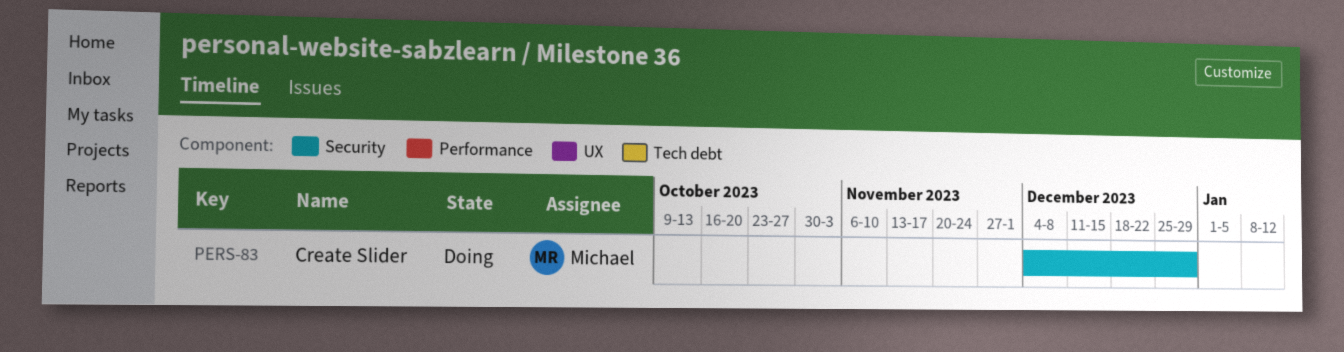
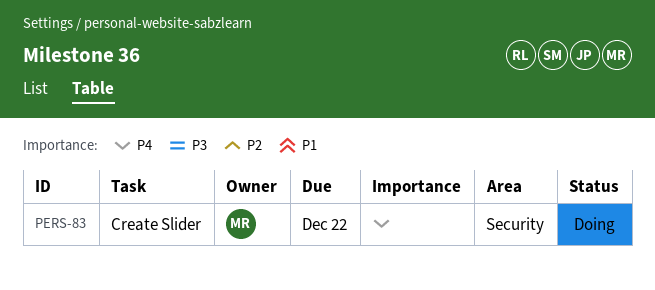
PERS-83, due: Dec 29 -> Dec 22

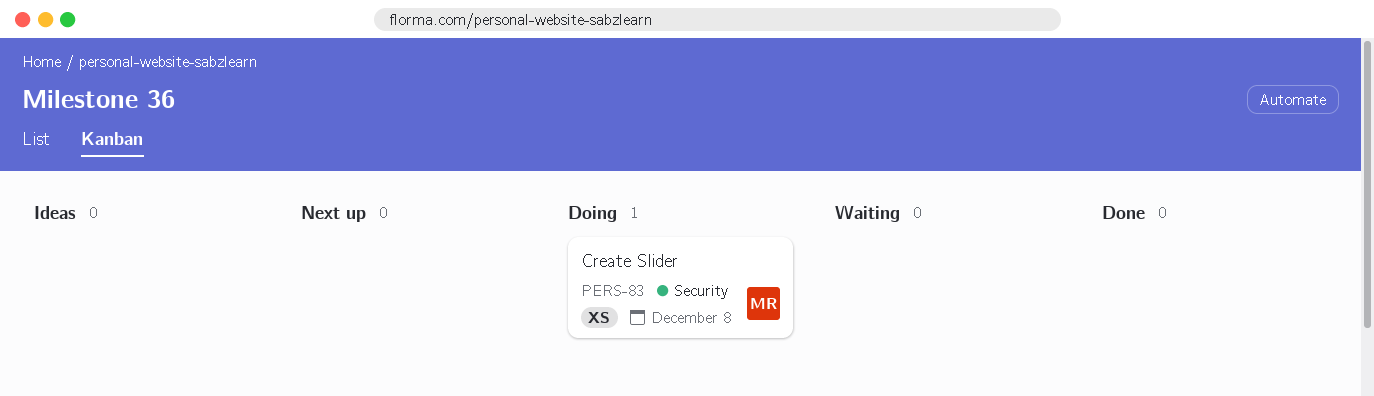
PERS-83, due: Dec 22 -> Dec 8

